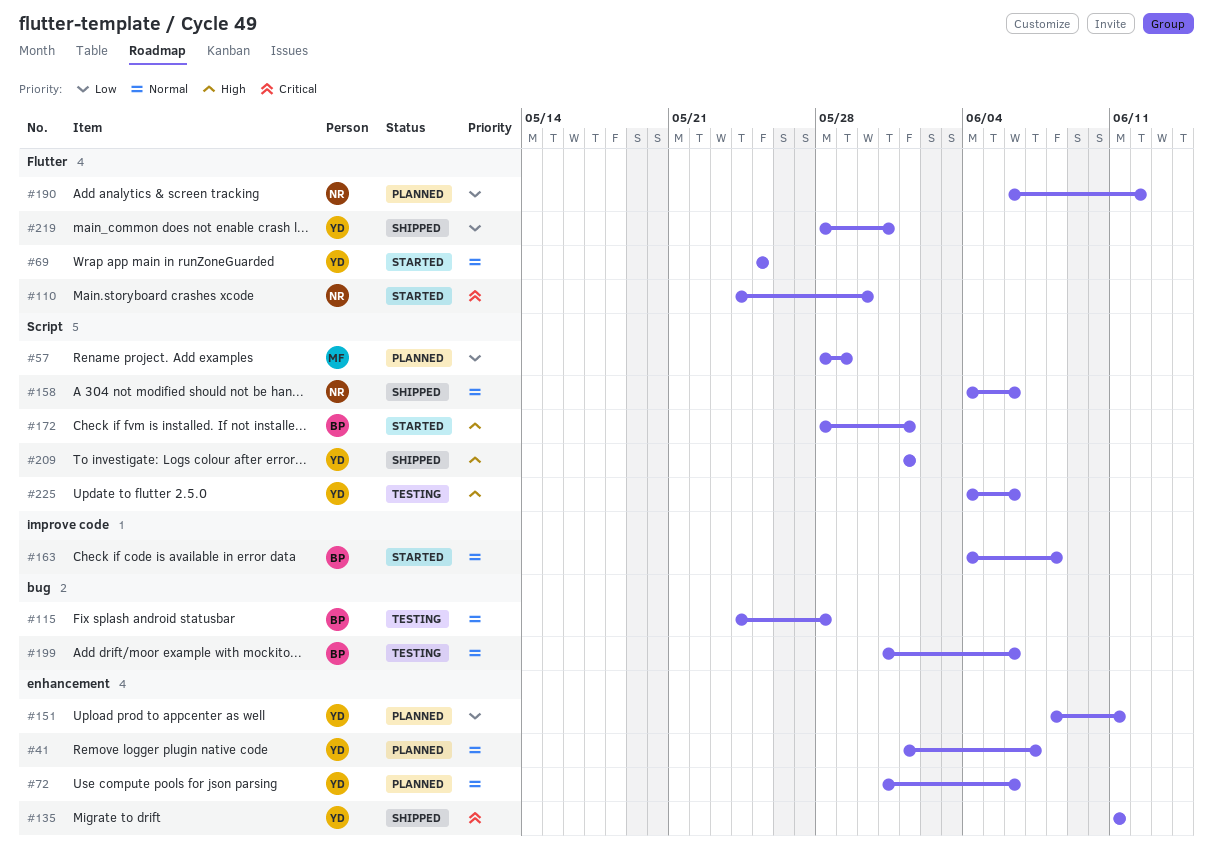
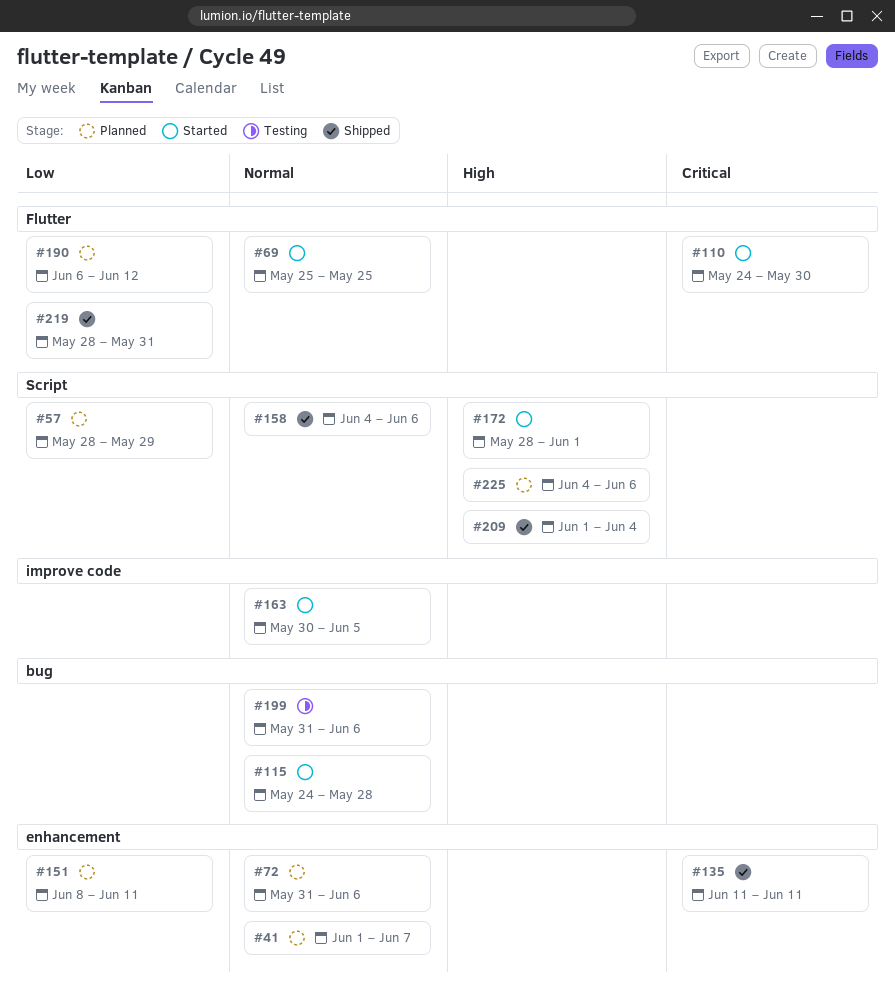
#115, status: Testing -> Started
#163, start: Jun 4 -> May 30
#163, due: Jun 8 -> Jun 5
#209, due: Jun 1 -> Jun 4
#225, status: Testing -> Planned

